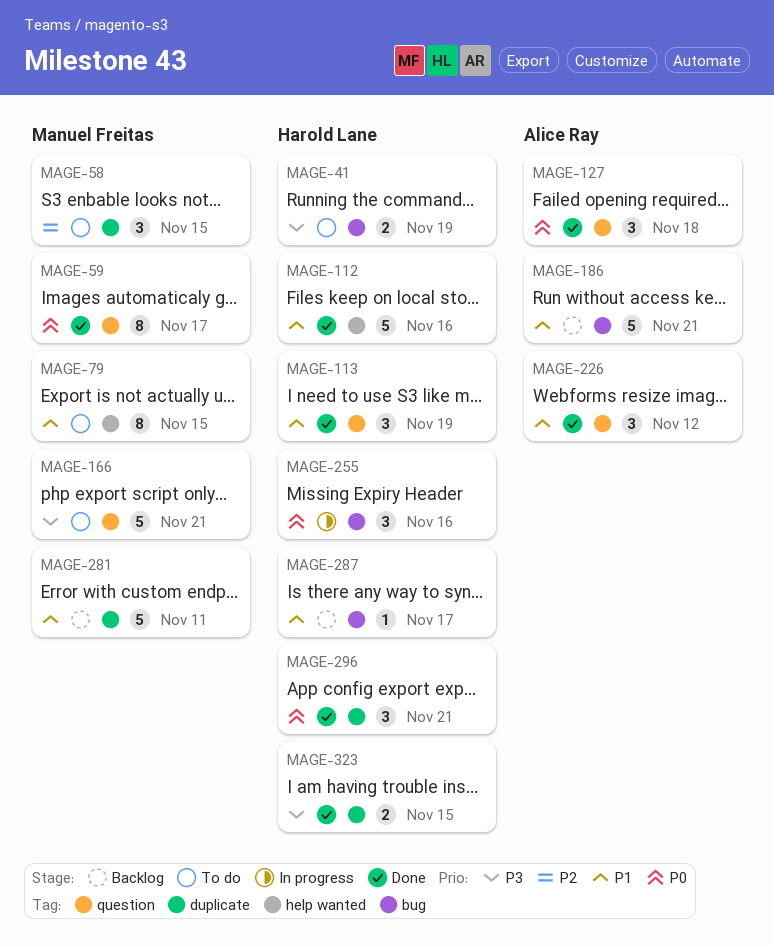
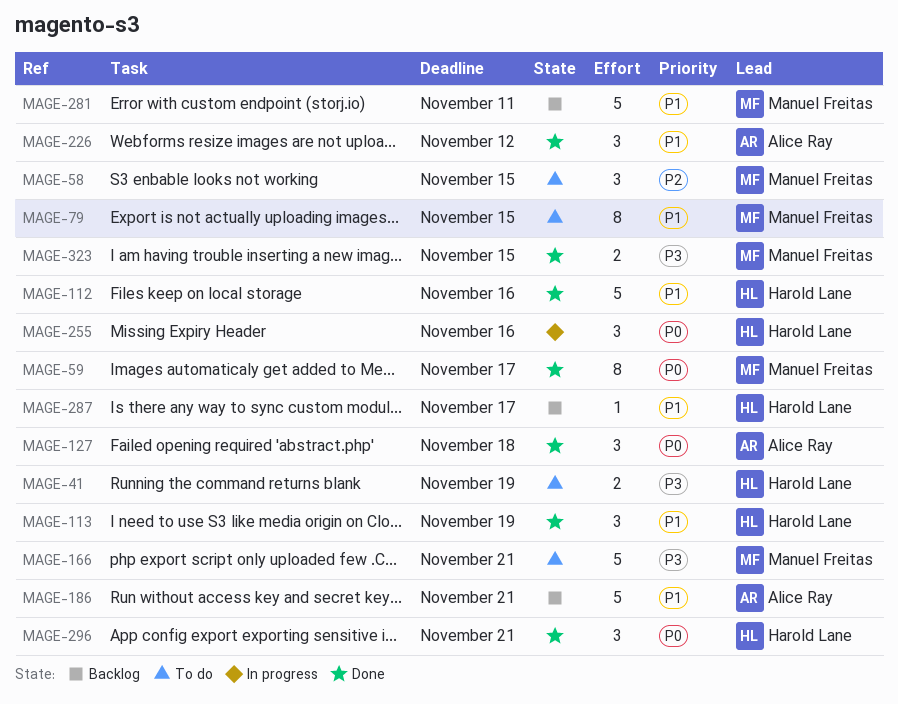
MAGE-323, owner: Harold Lane -> Manuel Freitas

